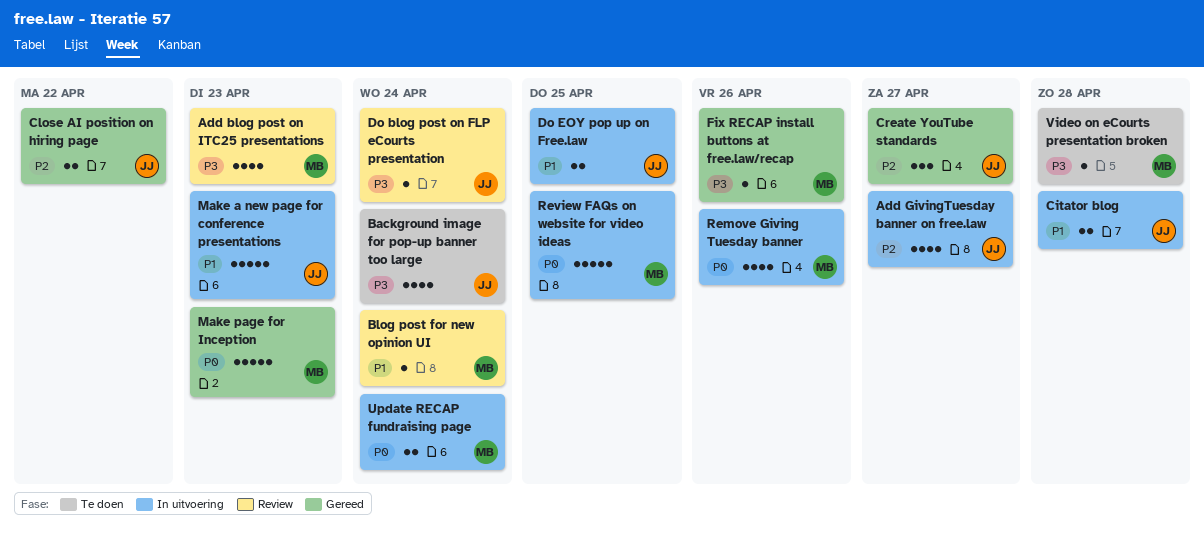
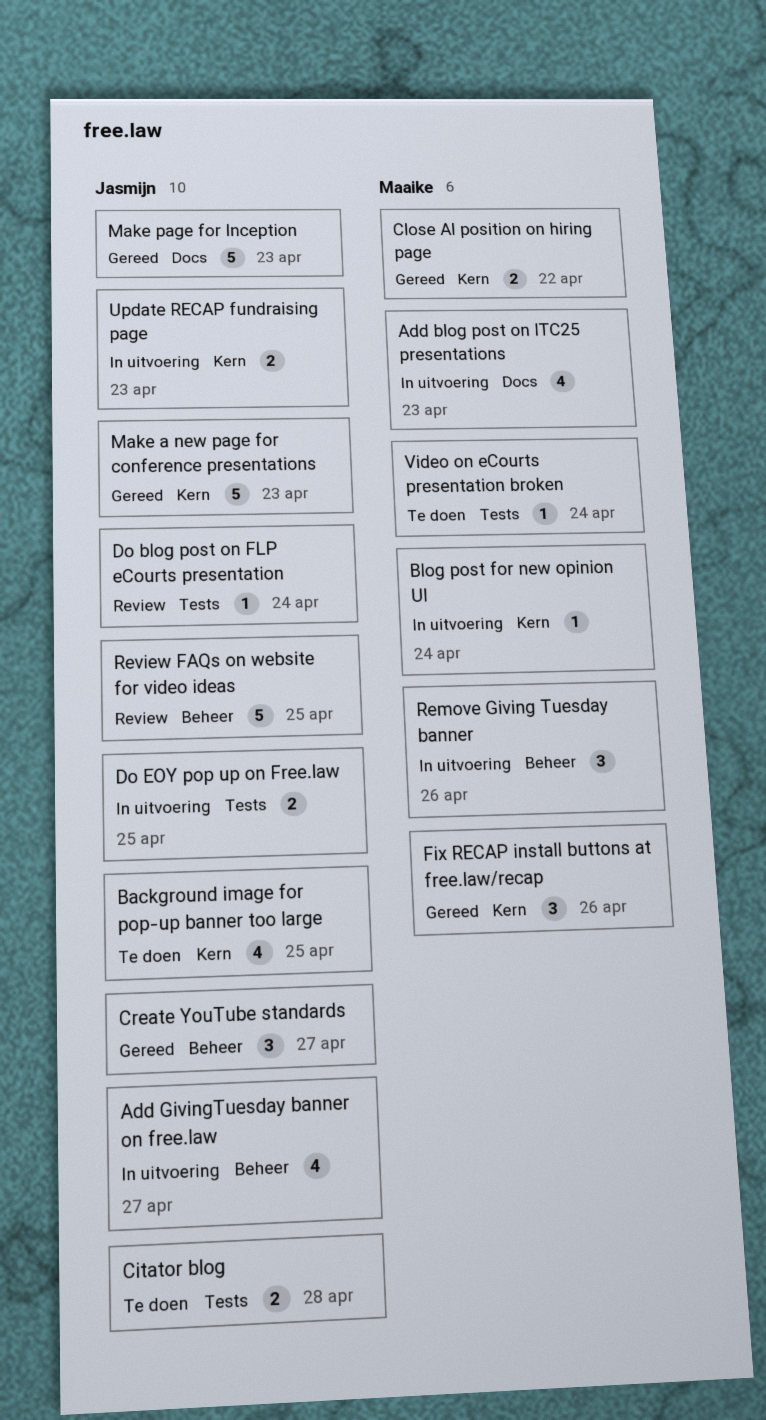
Add blog post on ITC25 presentations, status: Review -> In uitvoering
Background image for pop-up banner too large, due: Apr 24 -> Apr 25
Blog post for new opinion UI, status: Review -> In uitvoering
Citator blog, status: In uitvoering -> Te doen
Close AI position on hiring page, owner: Jasmijn -> Maaike
Fix RECAP install buttons at free.law/recap, estimate: 1 -> 3
Make a new page for conference presentations, status: In uitvoering -> Gereed
Make page for Inception, owner: Maaike -> Jasmijn
Remove Giving Tuesday banner, estimate: 4 -> 3
Review FAQs on website for video ideas, status: In uitvoering -> Review
Review FAQs on website for video ideas, owner: Maaike -> Jasmijn
Update RECAP fundraising page, owner: Maaike -> Jasmijn
Update RECAP fundraising page, due: Apr 24 -> Apr 23
Video on eCourts presentation broken, due: Apr 28 -> Apr 24

